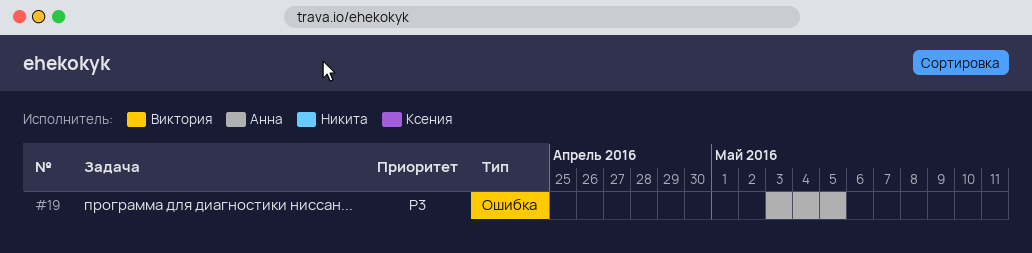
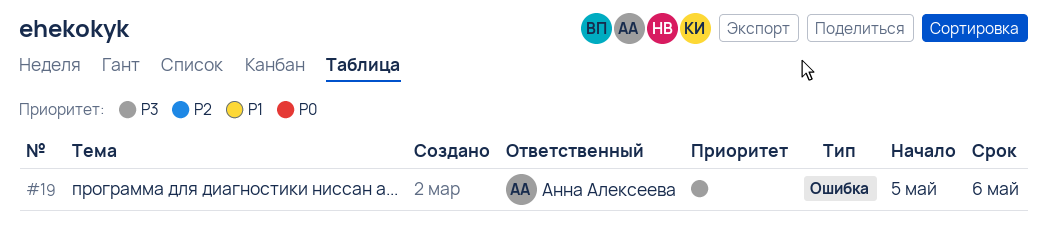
#19, start: May 3 -> May 5
#19, due: May 5 -> May 6

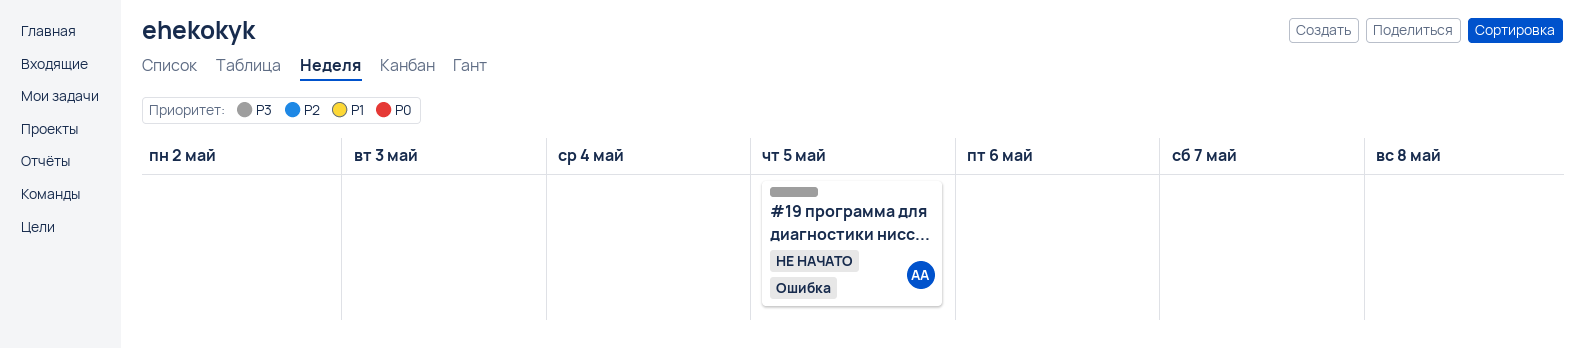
#19, due: May 6 -> May 5

